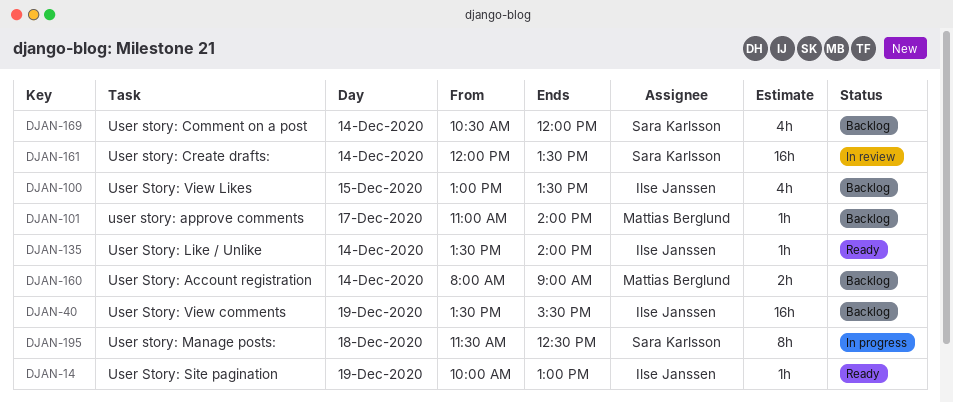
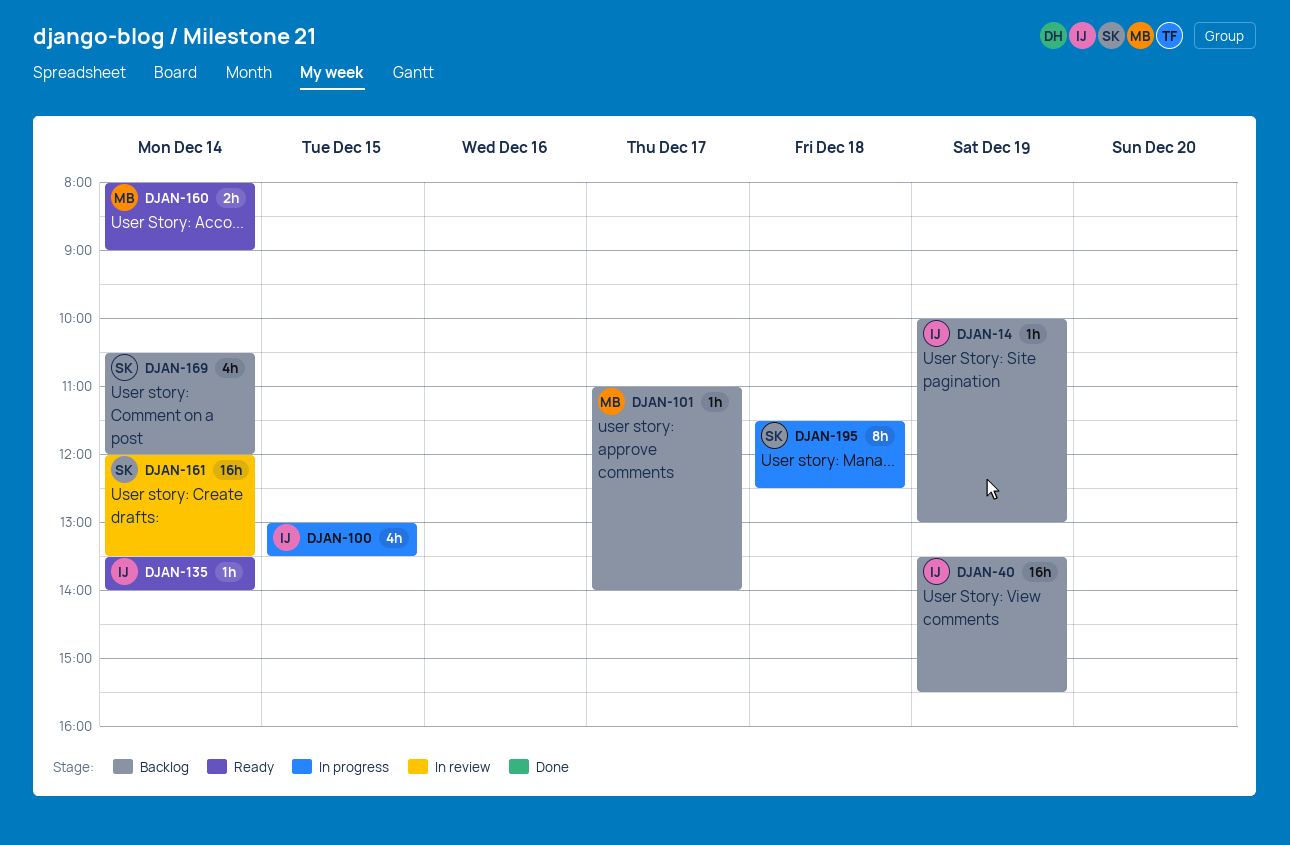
DJAN-14, status: Ready -> Backlog
DJAN-100, status: Backlog -> In progress
DJAN-160, status: Backlog -> Ready

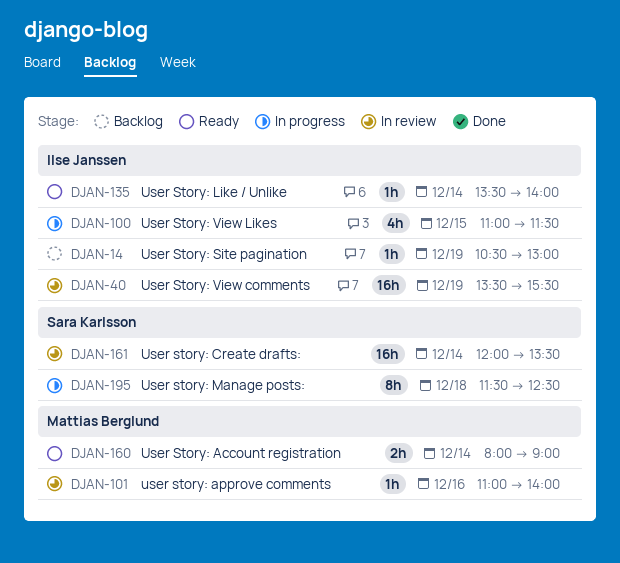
DJAN-14, begins: 10:00 -> 10:30
DJAN-40, status: Backlog -> In review
DJAN-100, begins: 13:00 -> 11:00
DJAN-100, ends: 13:30 -> 11:30
DJAN-101, status: Backlog -> In review
DJAN-101, day: Dec 17 -> Dec 16
DJAN-169: present -> none

